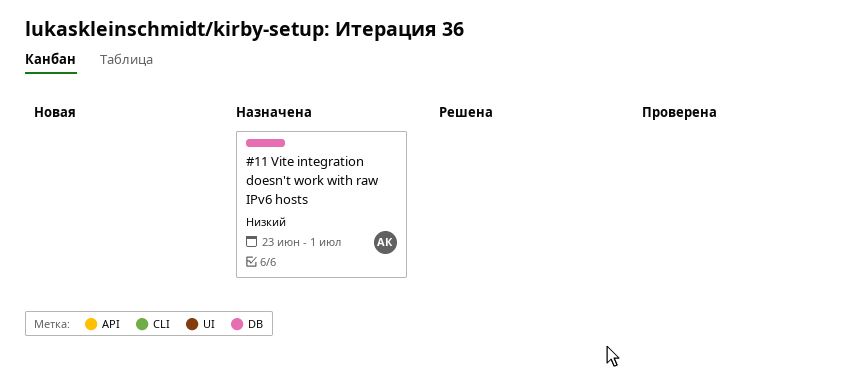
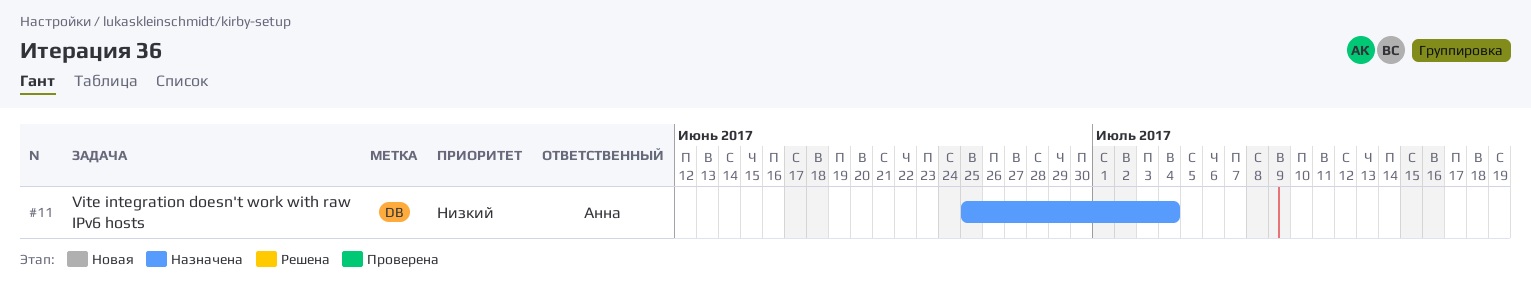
#11, start: Jun 23 -> Jun 25
#11, due: Jul 1 -> Jul 4

